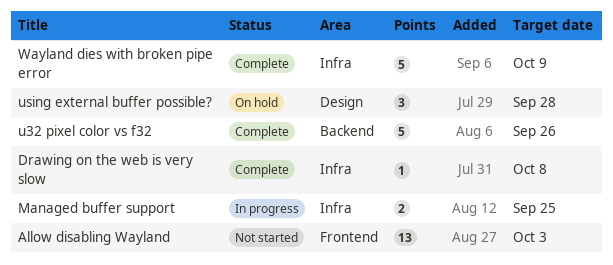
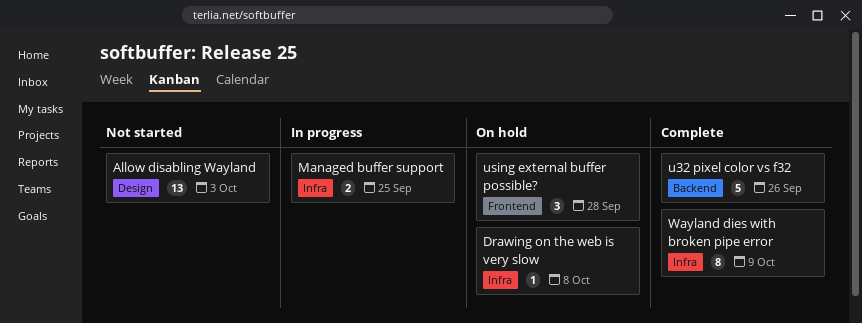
Allow disabling Wayland, label: Frontend -> Design
Drawing on the web is very slow, status: Complete -> On hold
using external buffer possible?, label: Design -> Frontend
Wayland dies with broken pipe error, estimate: 5 -> 8

